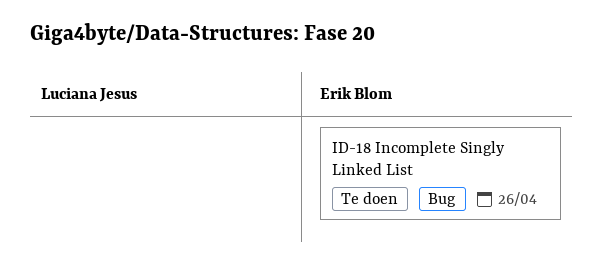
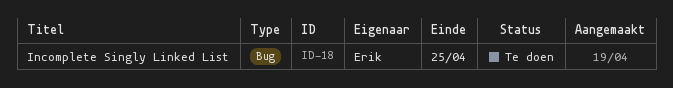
ID-18, due: Apr 26 -> Apr 25

